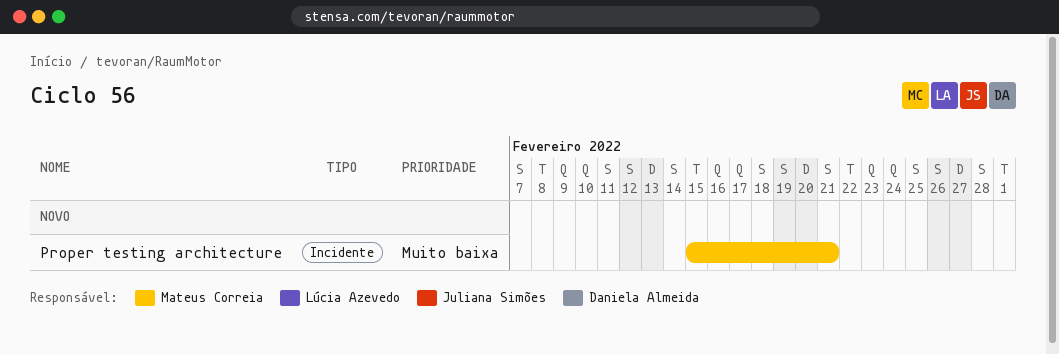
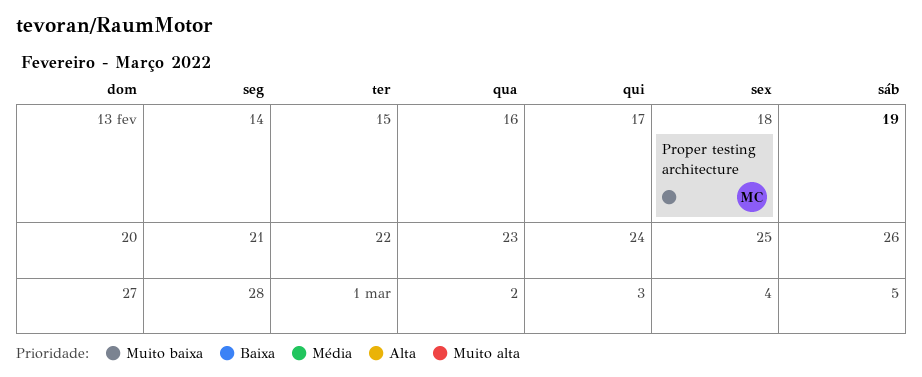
Proper testing architecture, due: Feb 21 -> Feb 18

